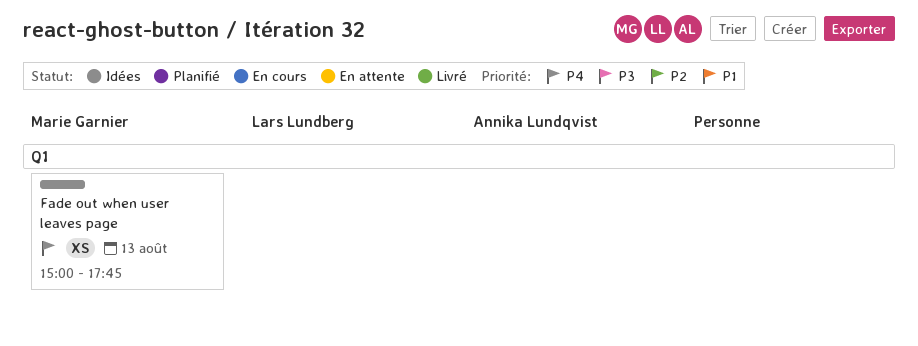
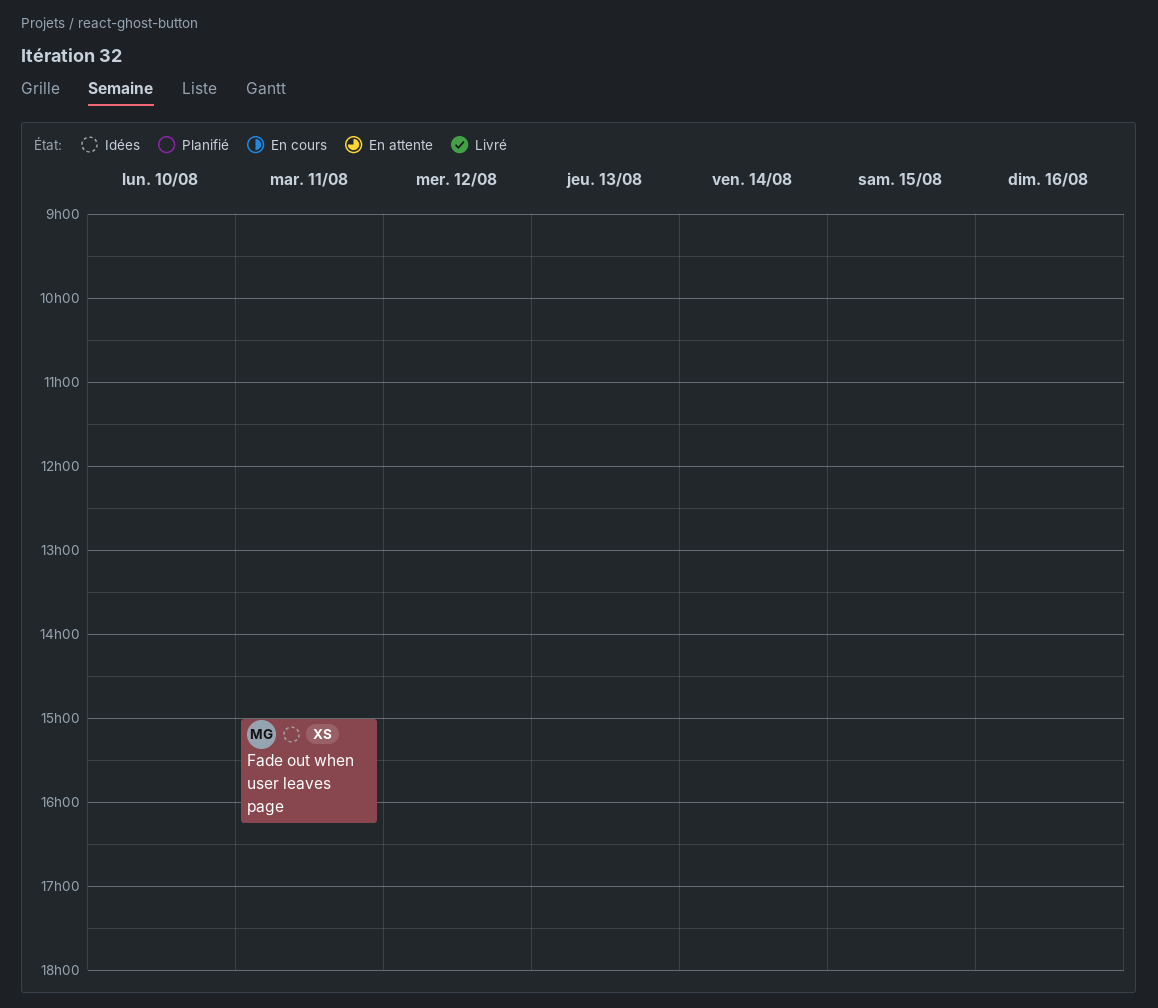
Fade out when user leaves page, day: Aug 13 -> Aug 11
Fade out when user leaves page, ends: 17:45 -> 16:15

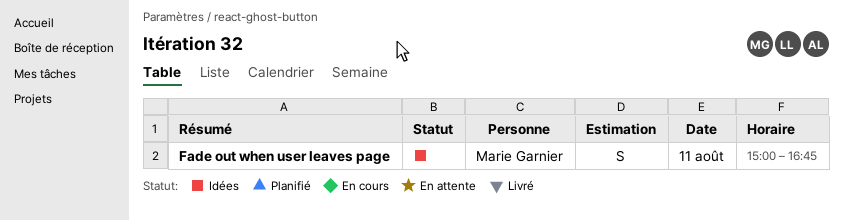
Fade out when user leaves page, estimate: XS -> S
Fade out when user leaves page, ends: 16:15 -> 16:45

